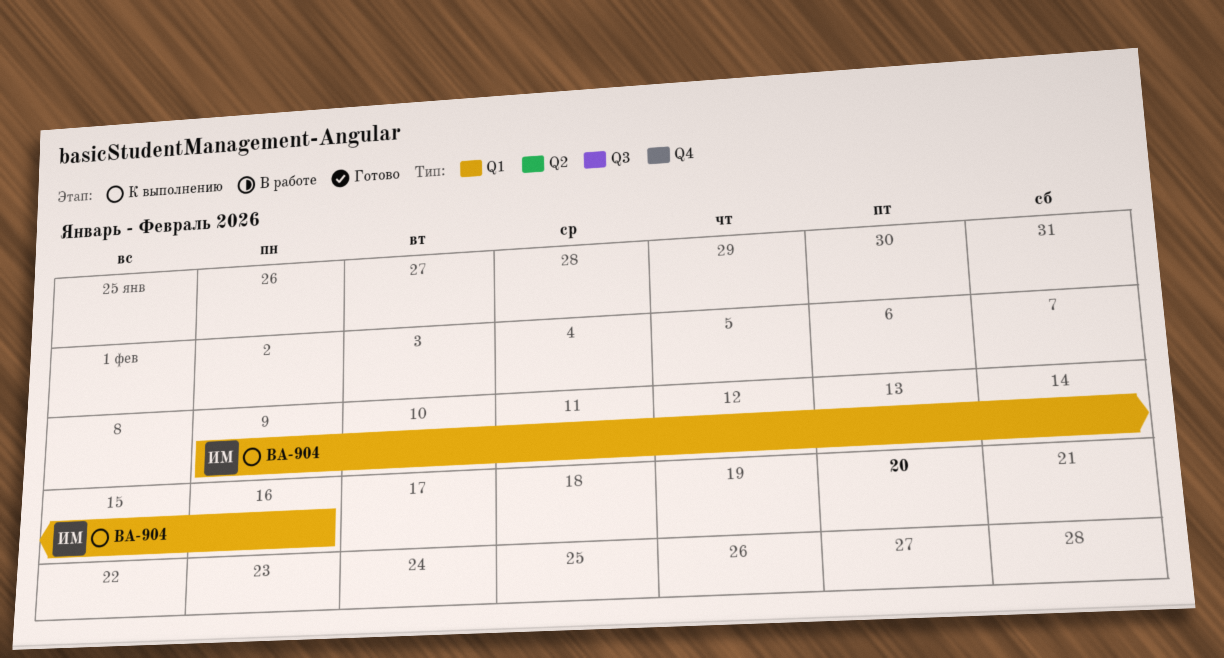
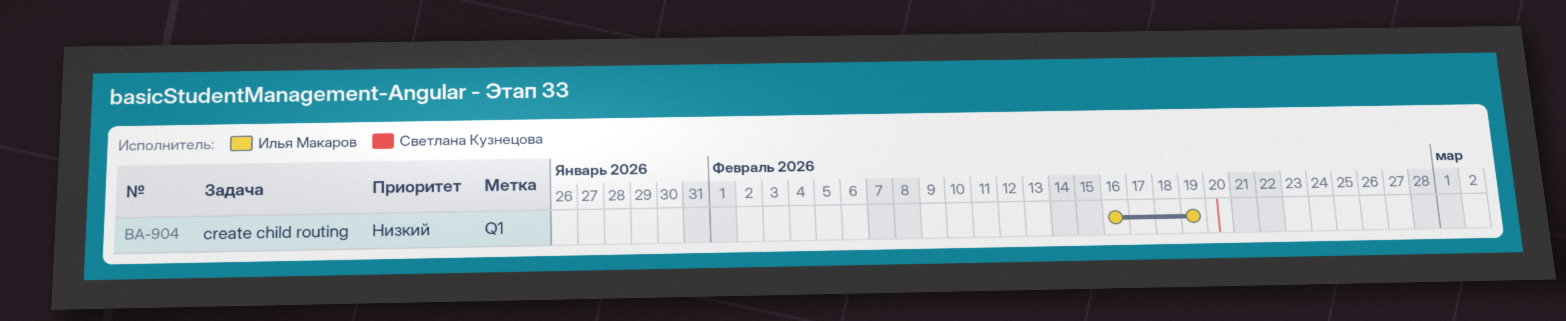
BA-904, start: Feb 9 -> Feb 16
BA-904, due: Feb 16 -> Feb 19

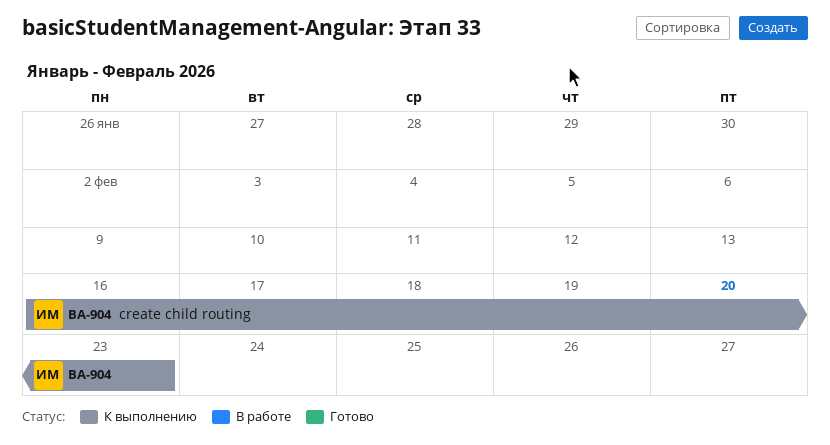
BA-904, due: Feb 19 -> Feb 23

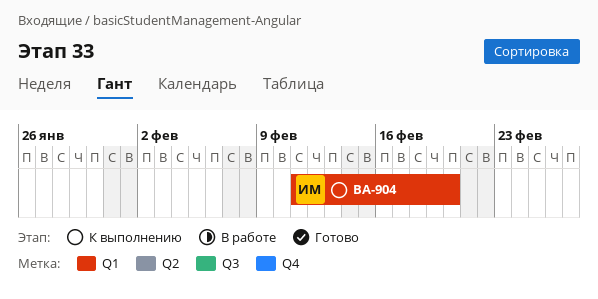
BA-904, start: Feb 16 -> Feb 11
BA-904, due: Feb 23 -> Feb 20

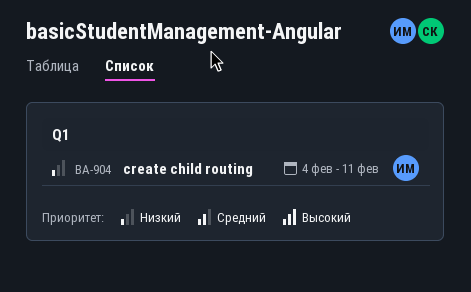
BA-904, start: Feb 11 -> Feb 4
BA-904, due: Feb 20 -> Feb 11

